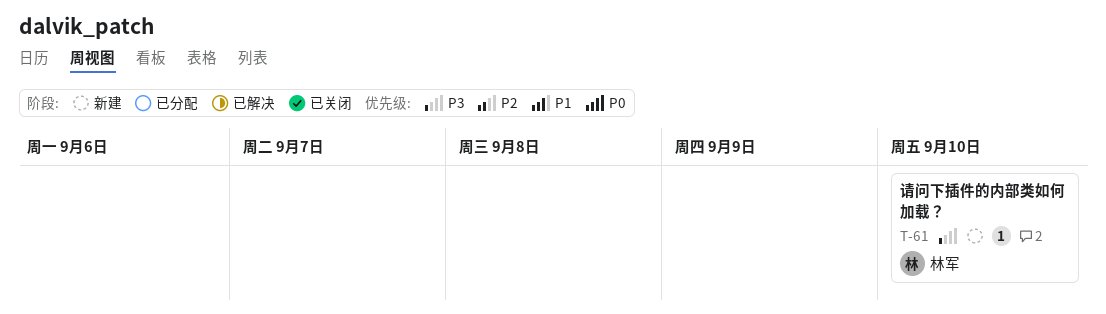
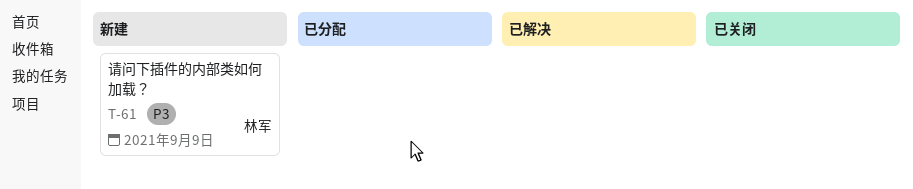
T-61, due: Sep 10 -> Sep 9

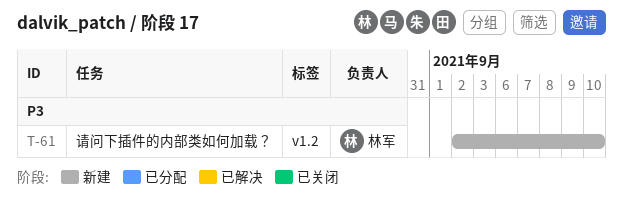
T-61, due: Sep 9 -> Sep 10

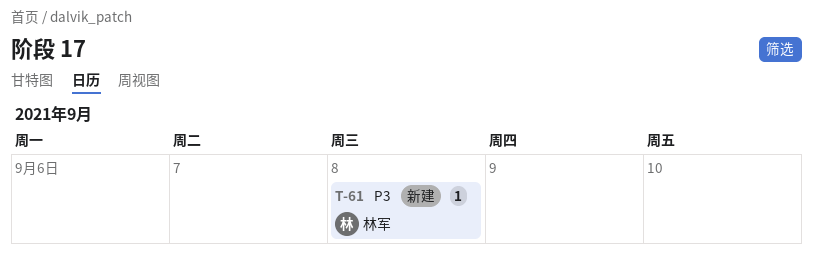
T-61, due: Sep 10 -> Sep 8

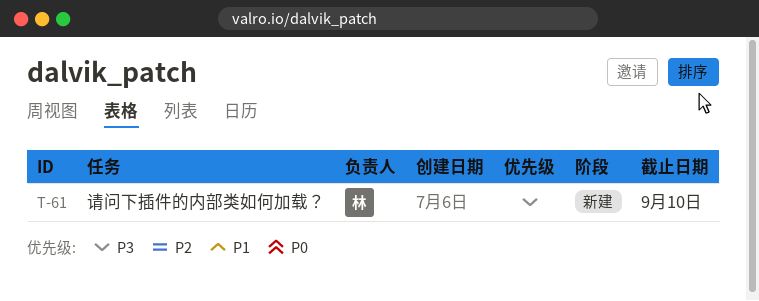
T-61, due: Sep 8 -> Sep 10

